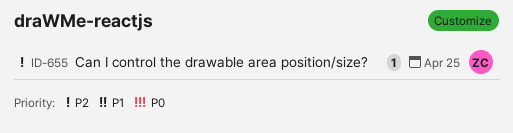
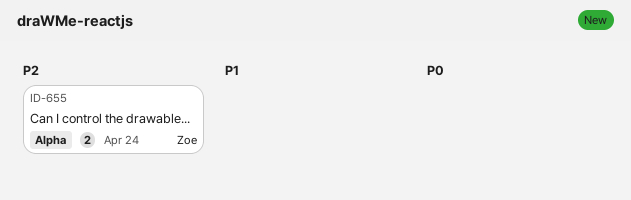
ID-655, estimate: 1 -> 2
ID-655, due: Apr 25 -> Apr 24

